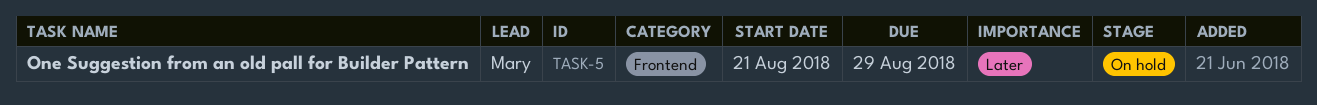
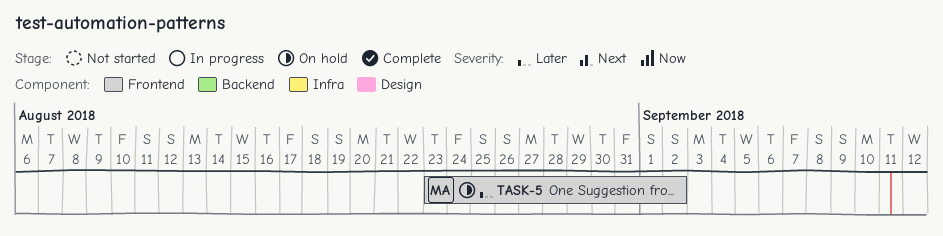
TASK-5, start: Aug 21 -> Aug 23
TASK-5, due: Aug 29 -> Sep 2

